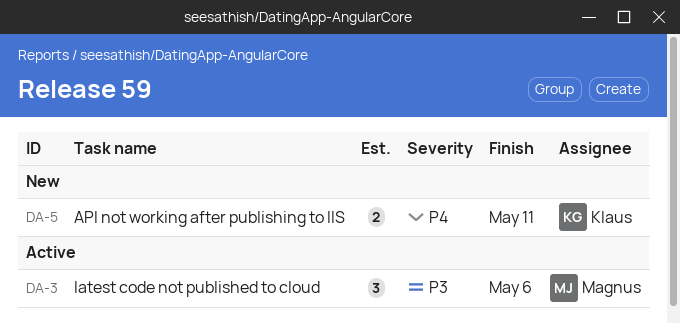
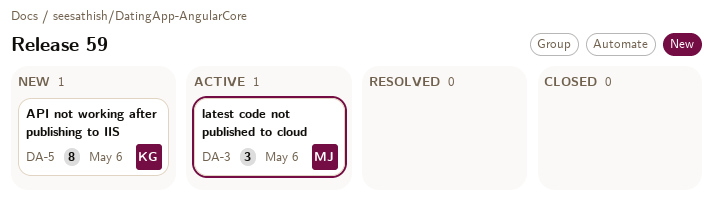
DA-5, estimate: 2 -> 8
DA-5, due: May 11 -> May 6

